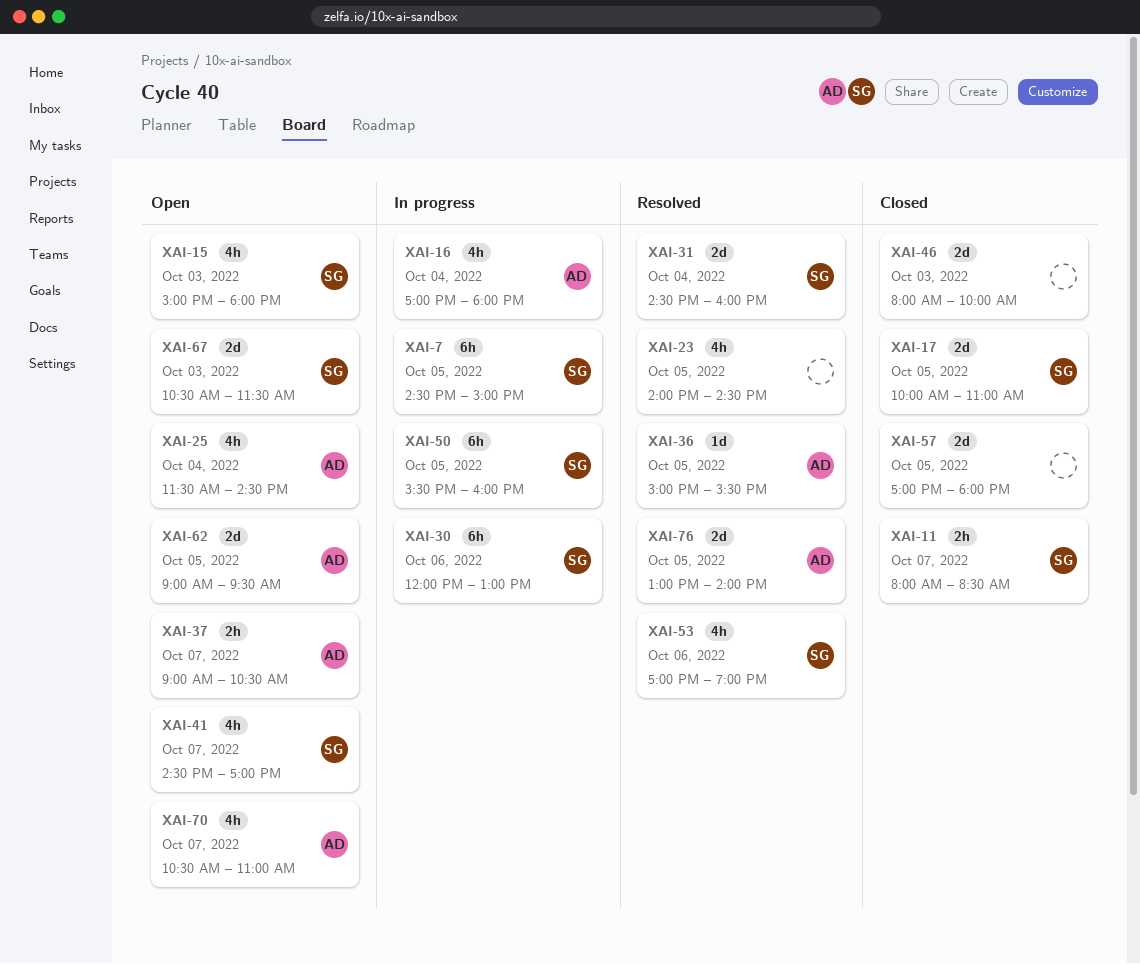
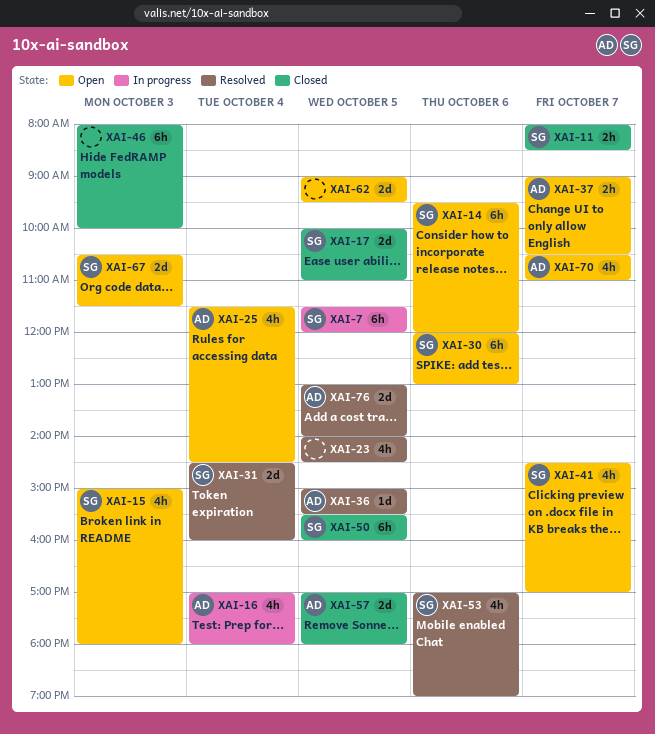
XAI-7, begins: 14:30 -> 11:30
XAI-7, ends: 15:00 -> 12:00
XAI-14: none -> present
XAI-30, status: In progress -> Open
XAI-46, estimate: 2d -> 6h
XAI-50, status: In progress -> Closed
XAI-57, owner: none -> AD
XAI-62, owner: AD -> none

